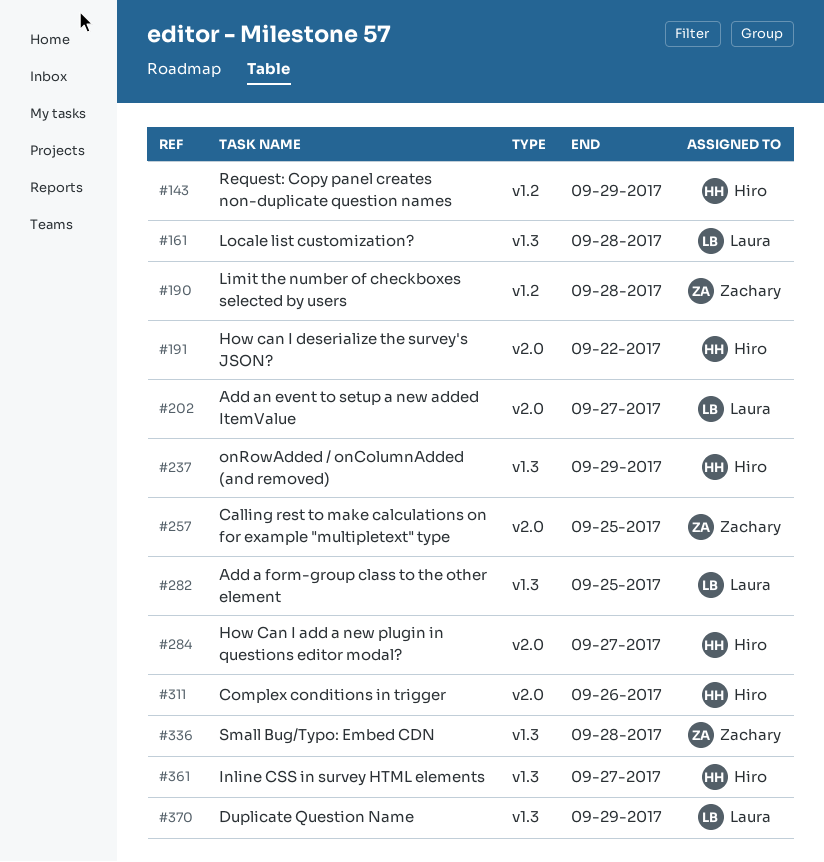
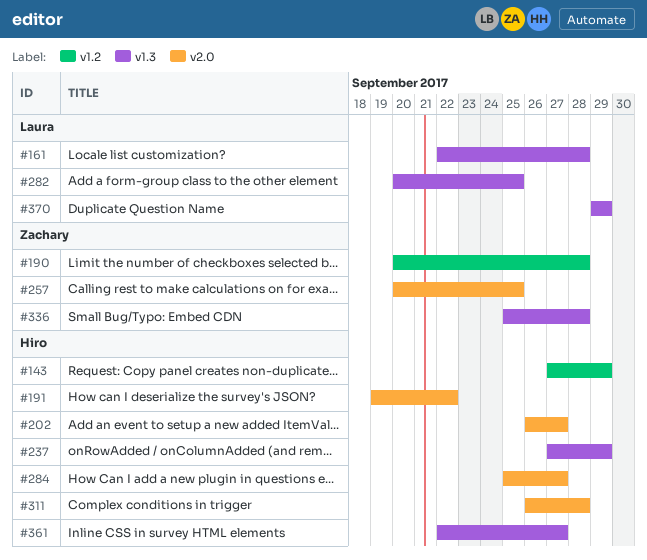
#202, owner: Laura -> Hiro
#311, due: Sep 26 -> Sep 28

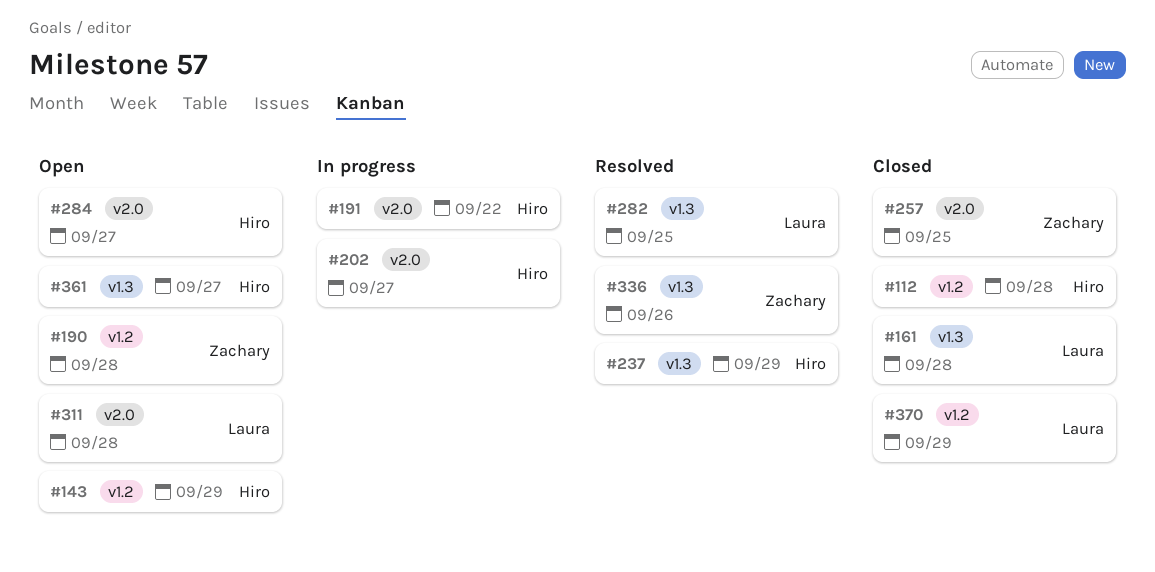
#112: none -> present
#311, owner: Hiro -> Laura
#336, due: Sep 28 -> Sep 26
#370, label: v1.3 -> v1.2

